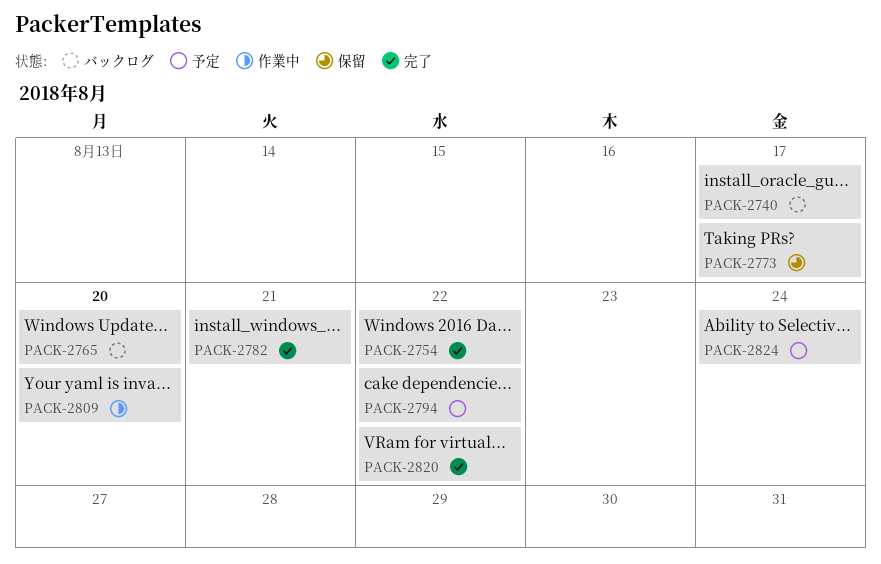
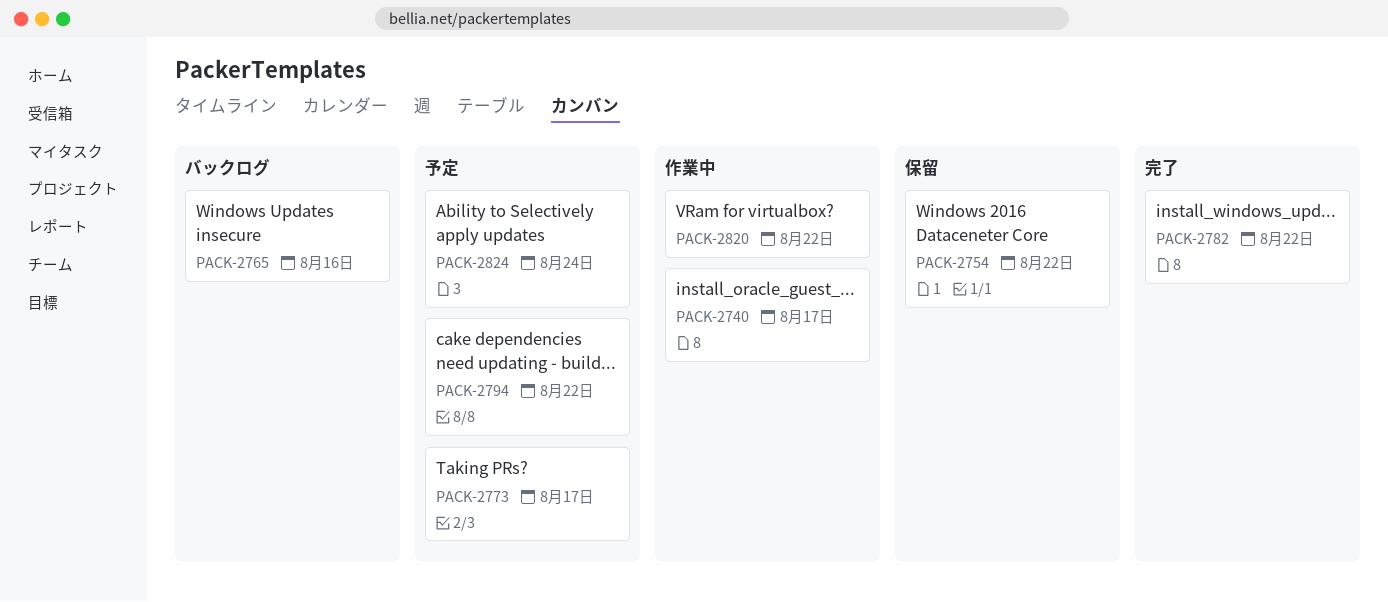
PACK-2740, status: バックログ -> 作業中
PACK-2754, status: 完了 -> 保留
PACK-2765, due: Aug 20 -> Aug 16
PACK-2773, status: 保留 -> 予定
PACK-2782, due: Aug 21 -> Aug 22
PACK-2809: present -> none
PACK-2820, status: 完了 -> 作業中

